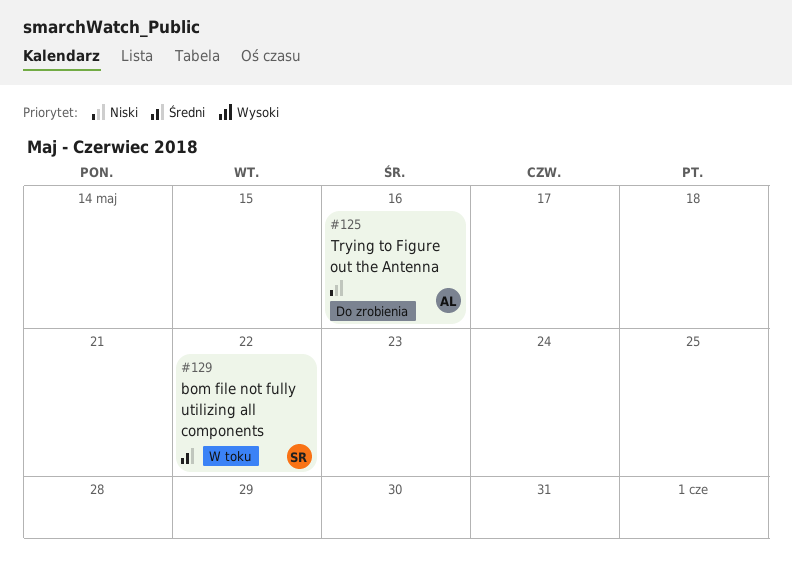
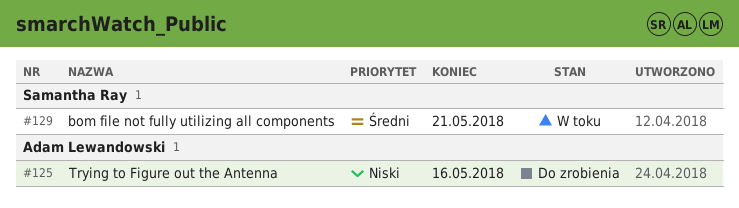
#129, due: May 22 -> May 21

